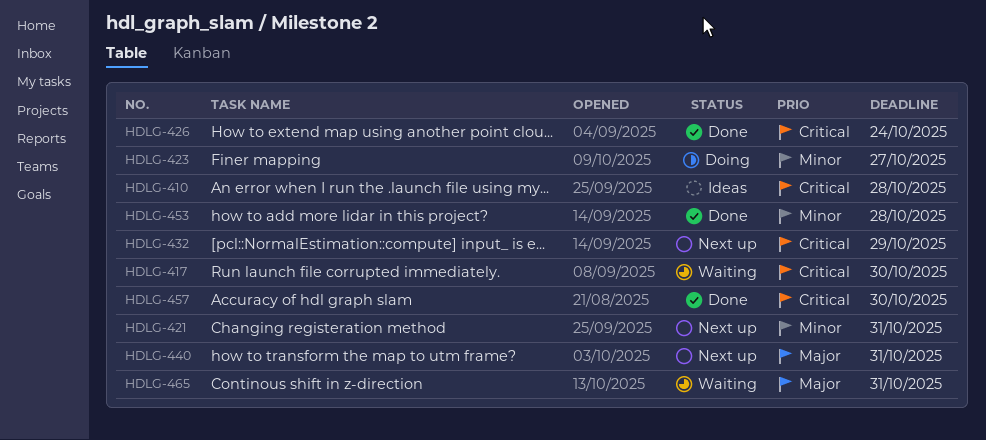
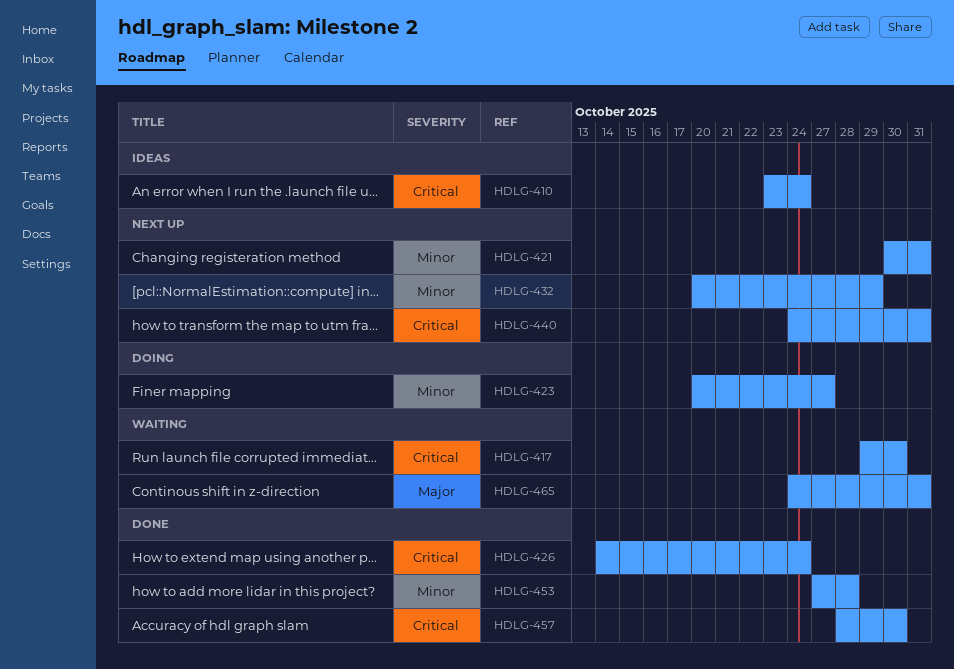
HDLG-410, due: Oct 28 -> Oct 24
HDLG-432, priority: Critical -> Minor
HDLG-440, priority: Major -> Critical

